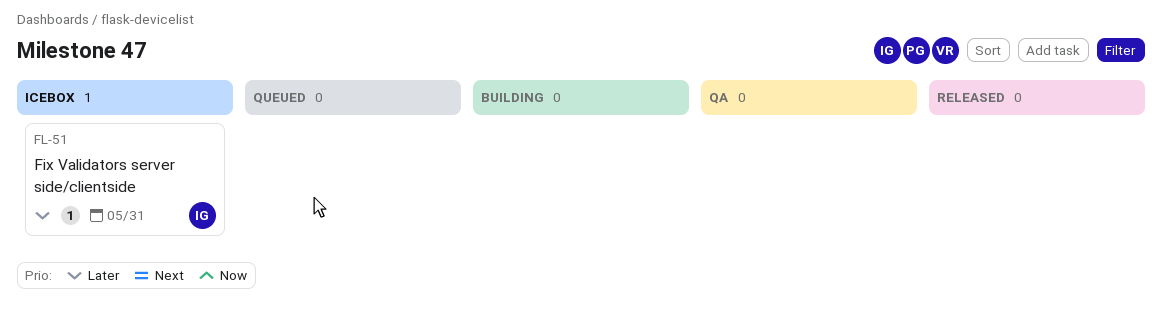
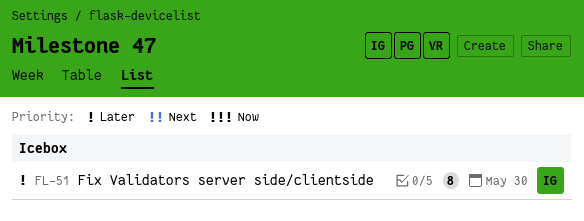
FL-51, estimate: 1 -> 8
FL-51, due: May 31 -> May 30

